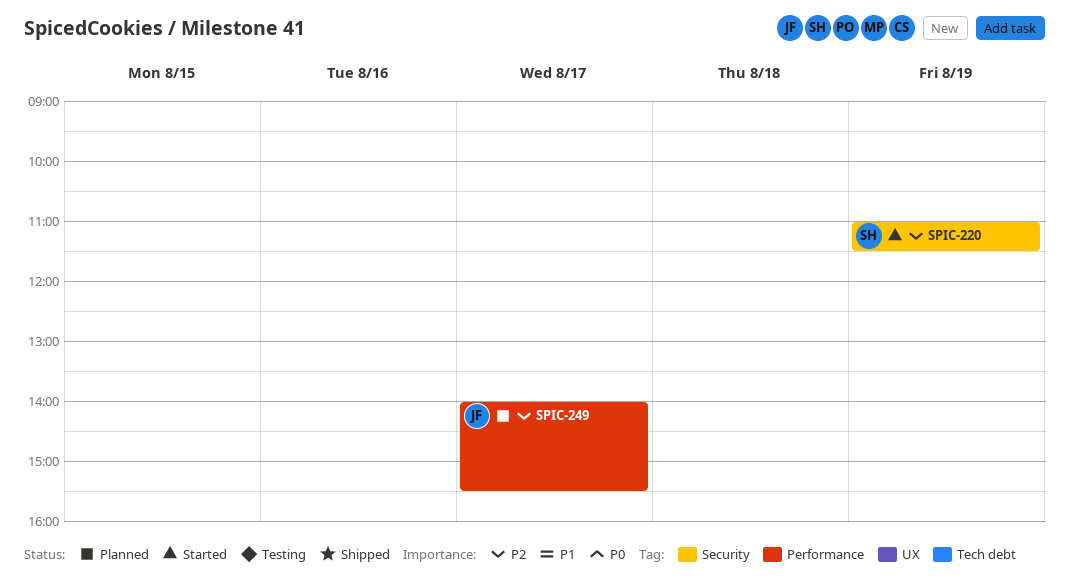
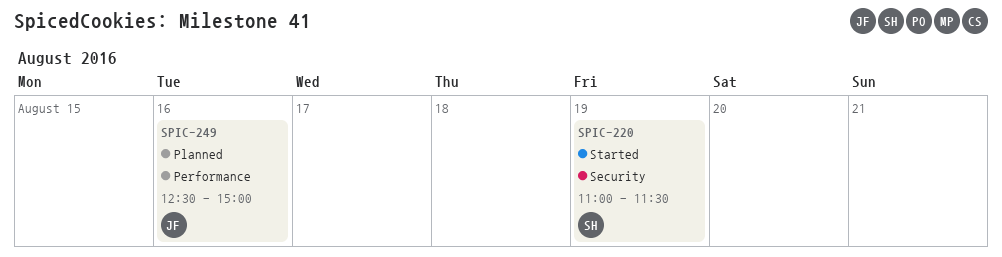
SPIC-249, day: Aug 17 -> Aug 16
SPIC-249, begins: 14:00 -> 12:30
SPIC-249, ends: 15:30 -> 15:00

